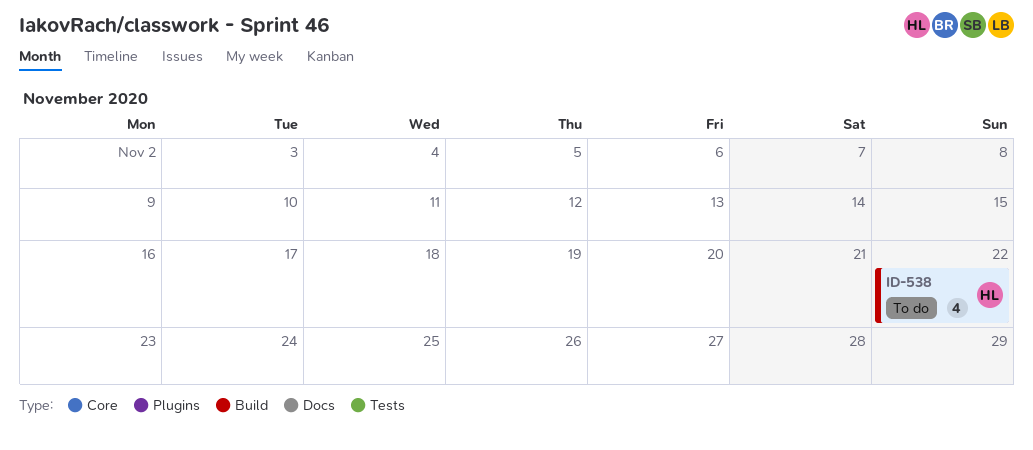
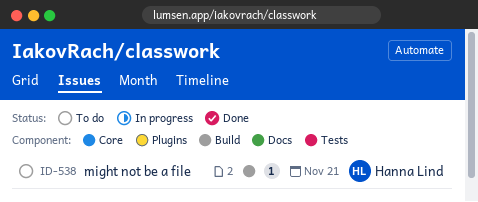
ID-538, estimate: 4 -> 1
ID-538, due: Nov 22 -> Nov 21

